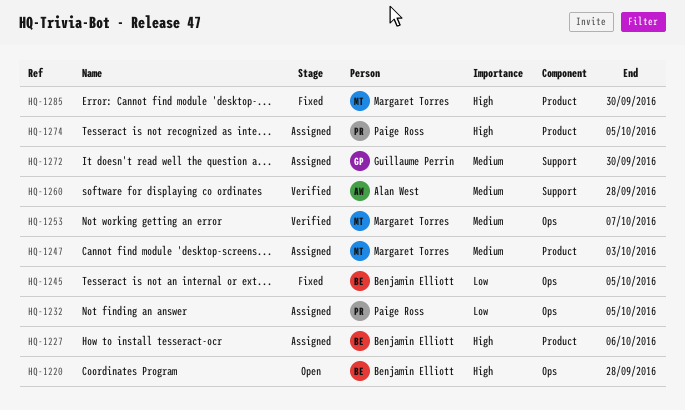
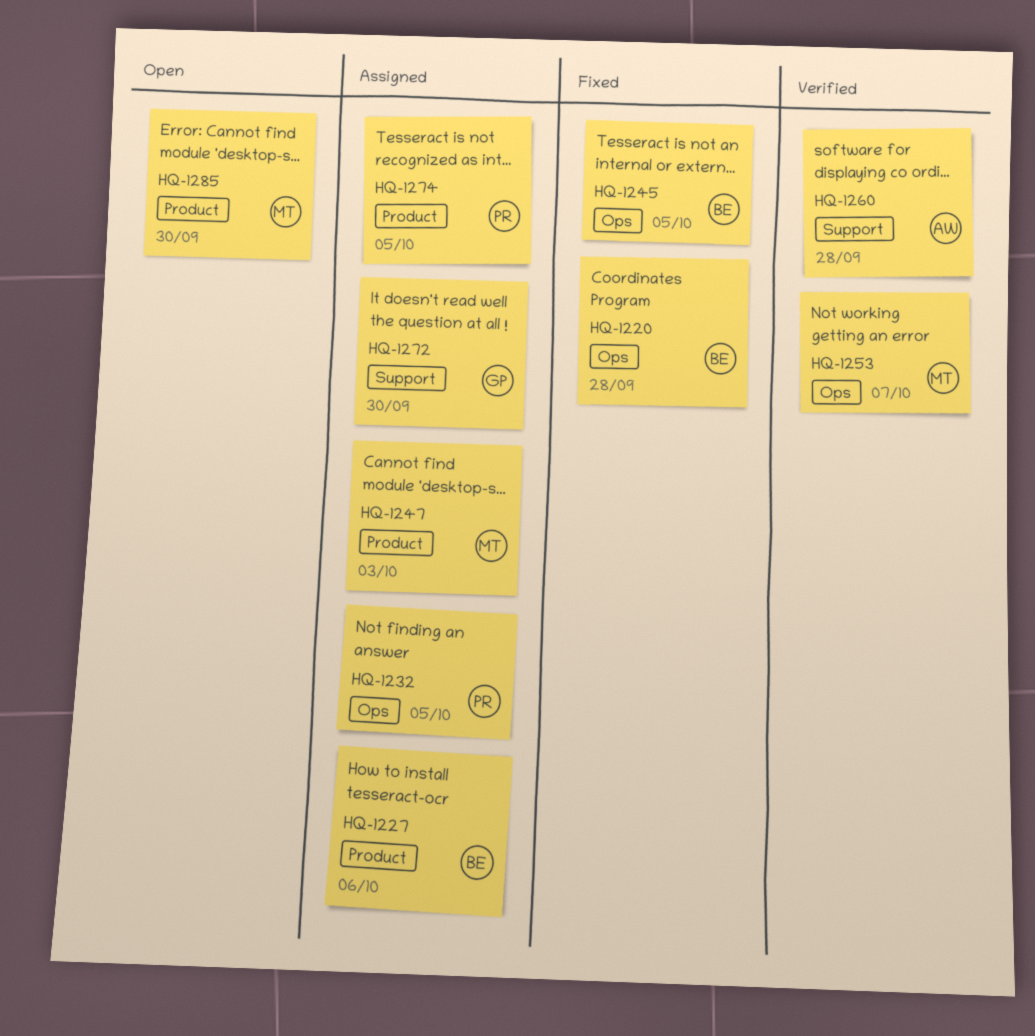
HQ-1220, status: Open -> Fixed
HQ-1285, status: Fixed -> Open

